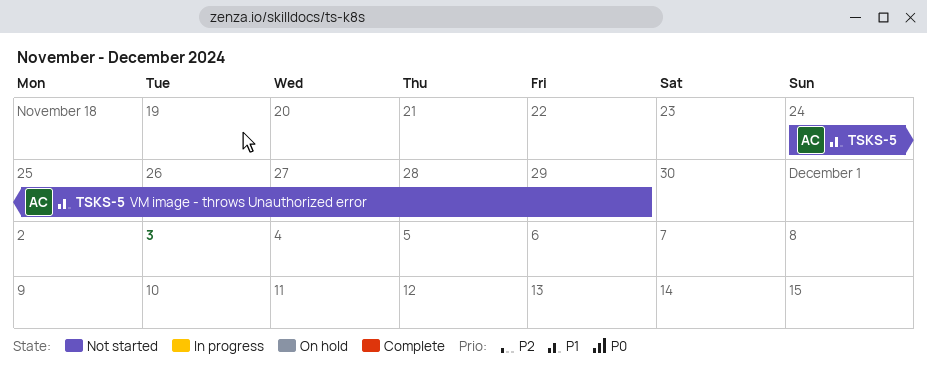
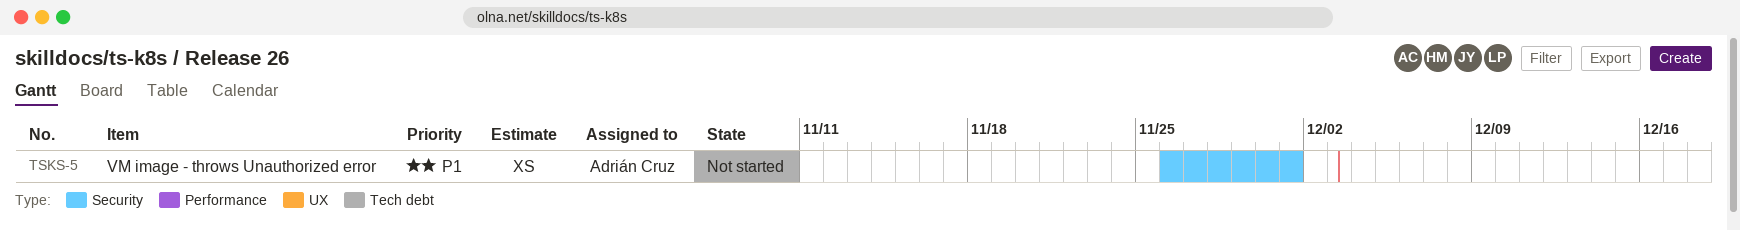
TSKS-5, start: Nov 24 -> Nov 26
TSKS-5, due: Nov 29 -> Dec 1

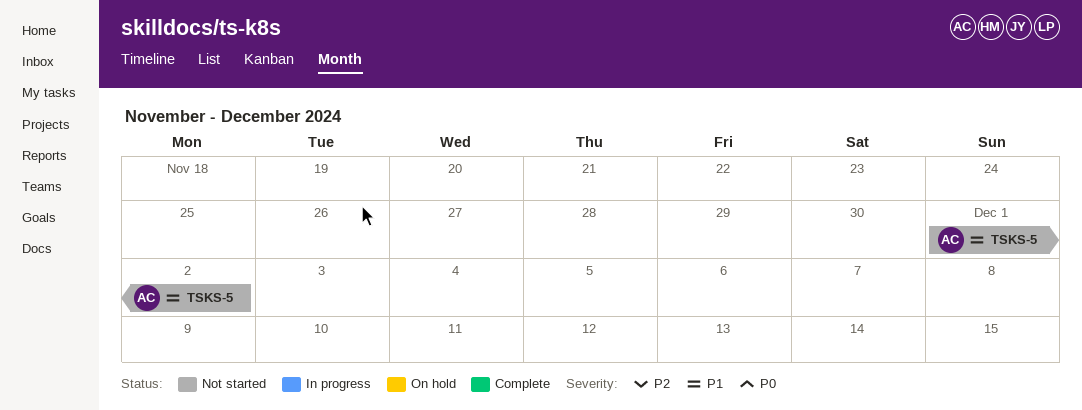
TSKS-5, start: Nov 26 -> Dec 1
TSKS-5, due: Dec 1 -> Dec 2

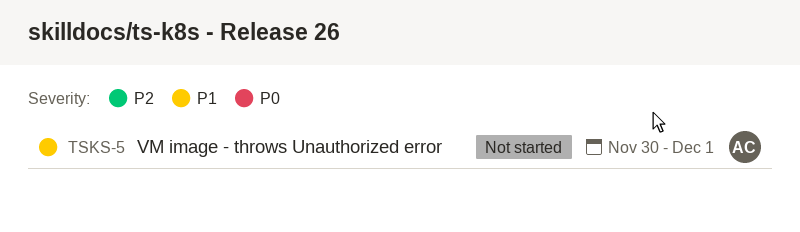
TSKS-5, start: Dec 1 -> Nov 30
TSKS-5, due: Dec 2 -> Dec 1

